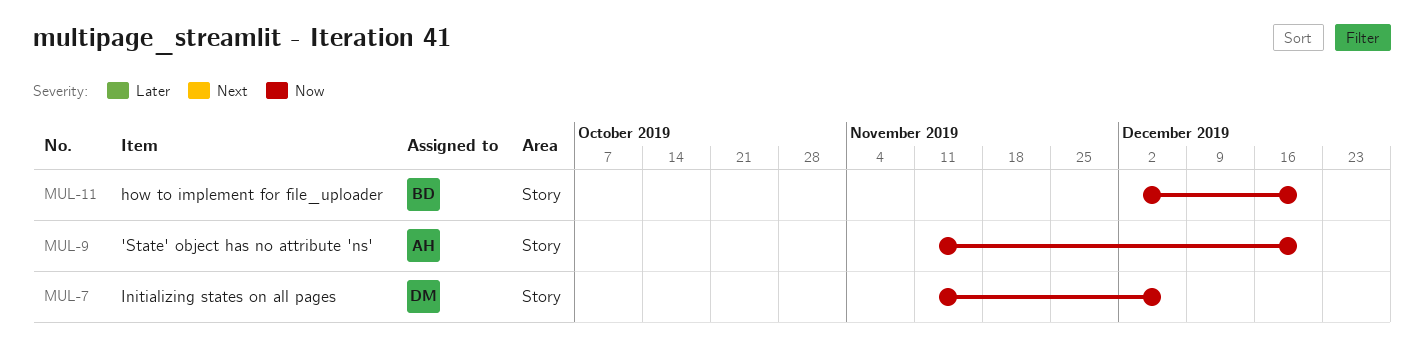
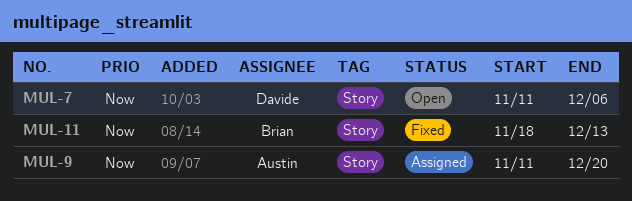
MUL-11, start: Dec 2 -> Nov 18
MUL-11, due: Dec 20 -> Dec 13

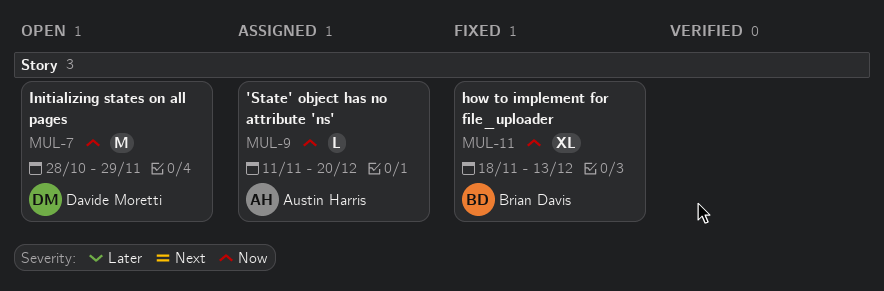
MUL-7, start: Nov 11 -> Oct 28
MUL-7, due: Dec 6 -> Nov 29

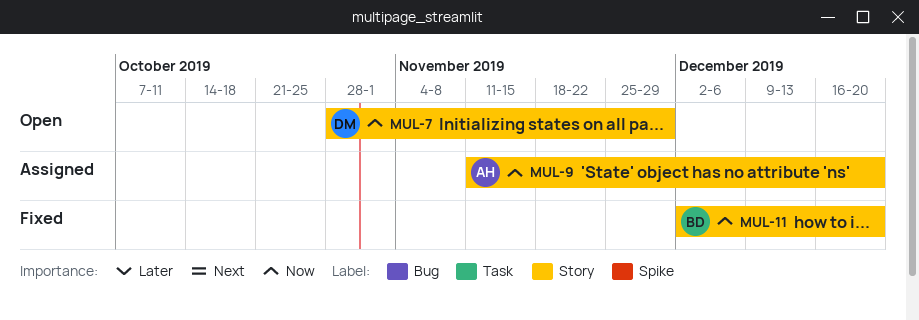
MUL-11, start: Nov 18 -> Dec 2
MUL-11, due: Dec 13 -> Dec 20

